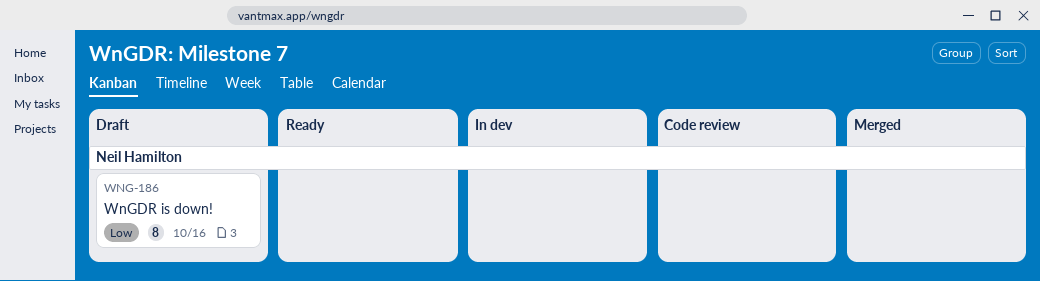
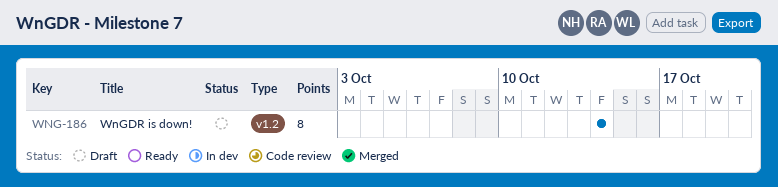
WNG-186, due: Oct 16 -> Oct 14

